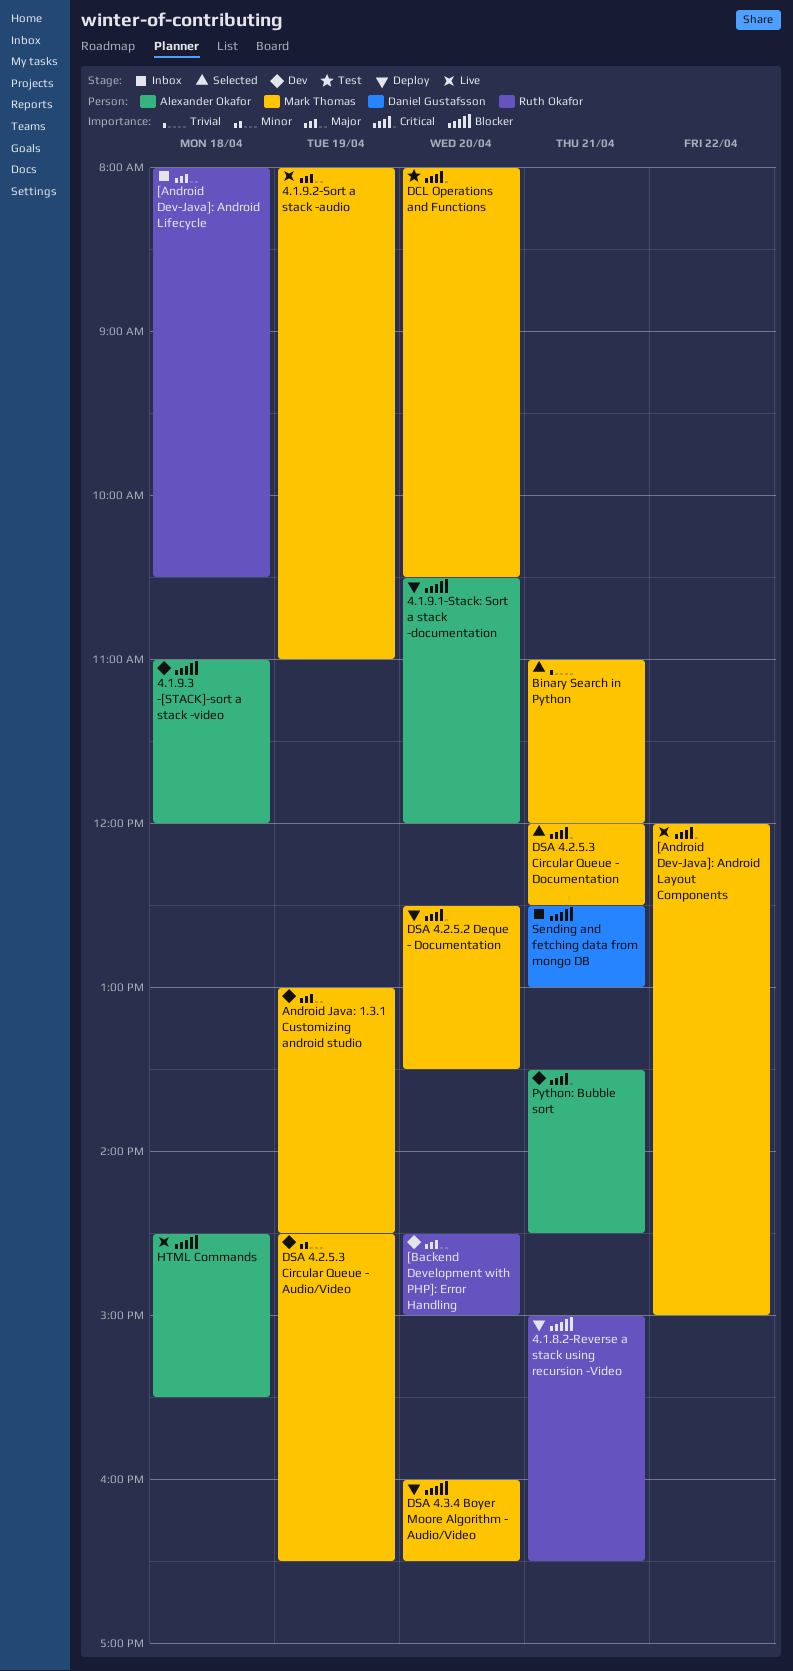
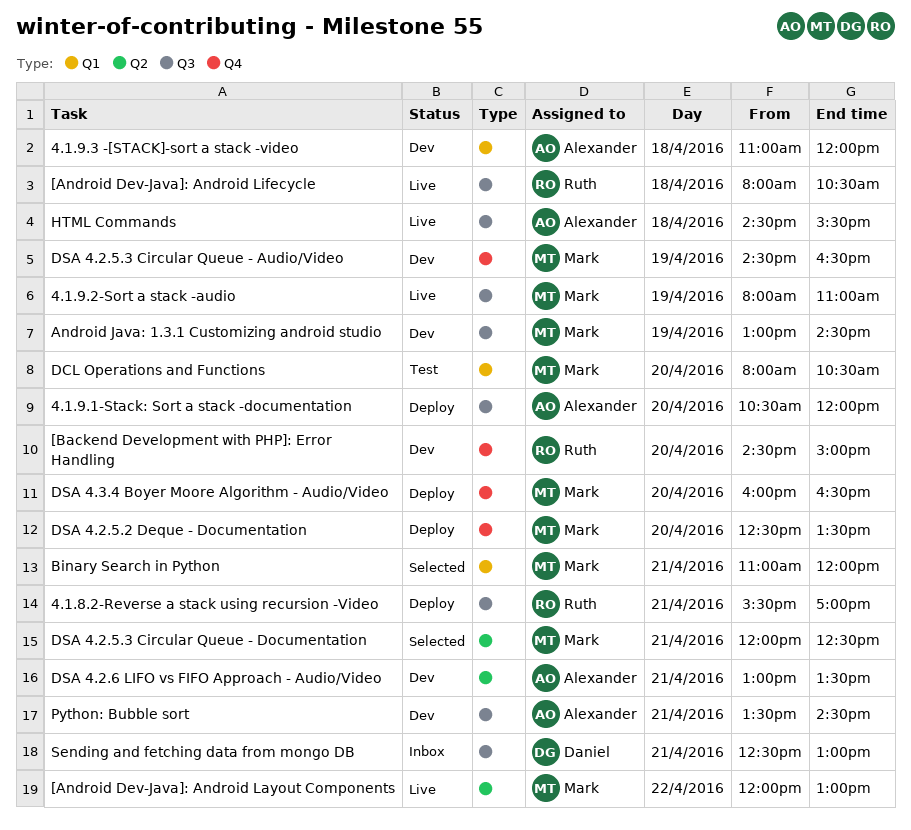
4.1.8.2-Reverse a stack using recursion -Video, begins: 15:00 -> 15:30
4.1.8.2-Reverse a stack using recursion -Video, ends: 16:30 -> 17:00
[Android Dev-Java]: Android Layout Components, ends: 15:00 -> 13:00
[Android Dev-Java]: Android Lifecycle, status: Inbox -> Live
DSA 4.2.6 LIFO vs FIFO Approach - Audio/Video: none -> present

